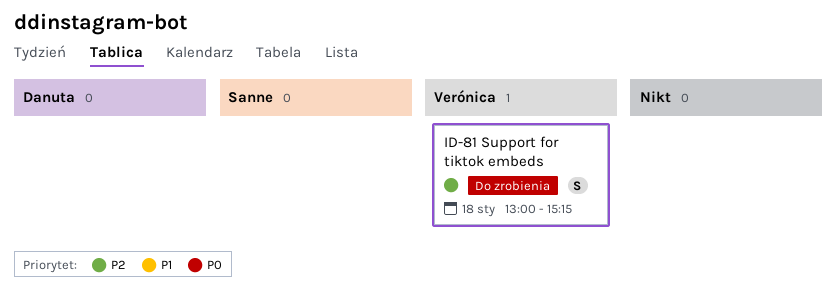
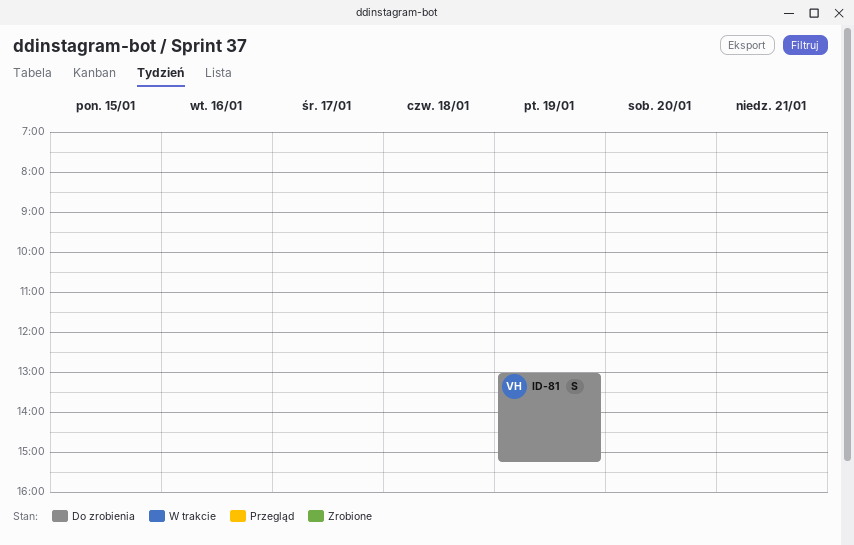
ID-81, day: Jan 18 -> Jan 19

